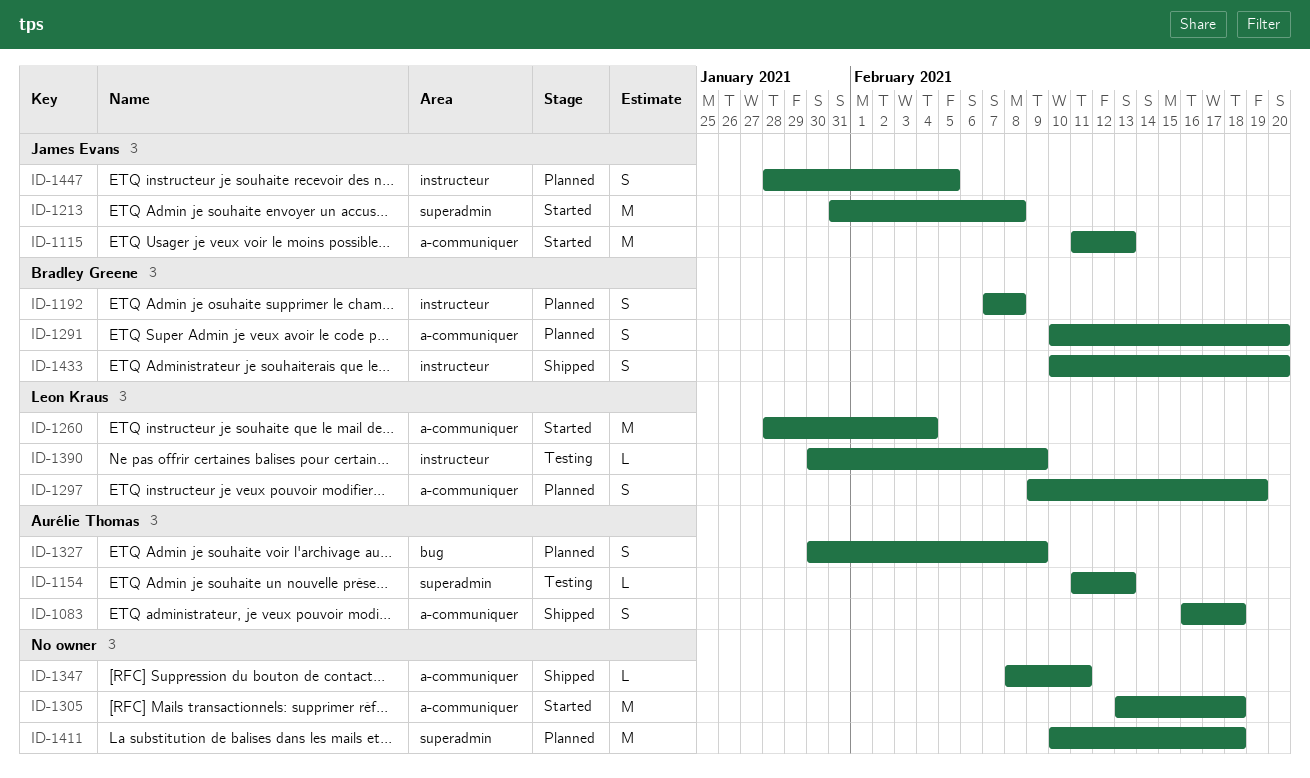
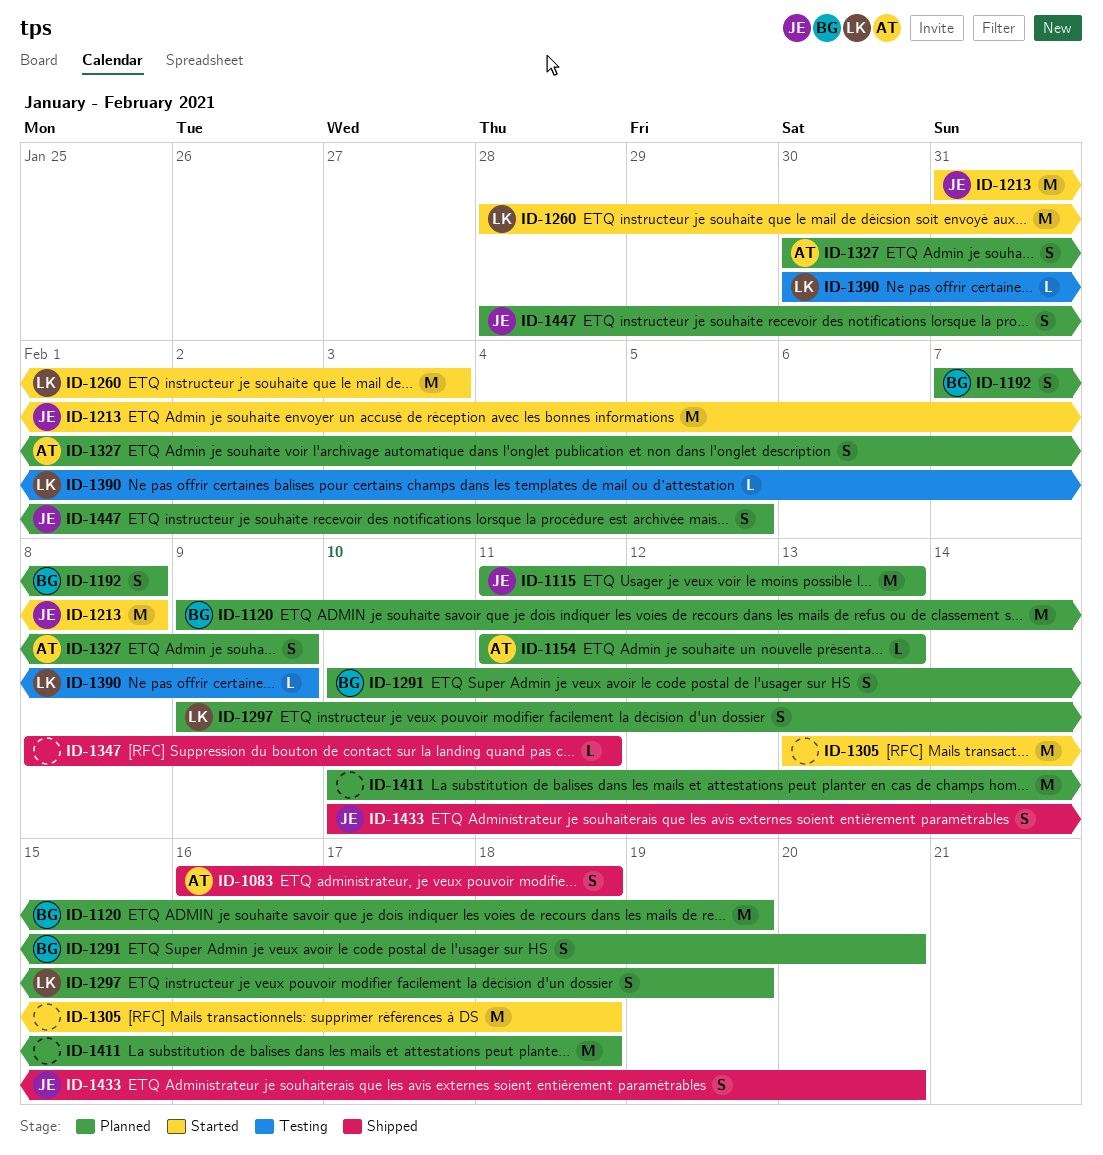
ID-1115, status: Started -> Planned
ID-1120: none -> present
ID-1154, status: Testing -> Planned
ID-1260, due: Feb 4 -> Feb 3
ID-1433, owner: Bradley Greene -> James Evans

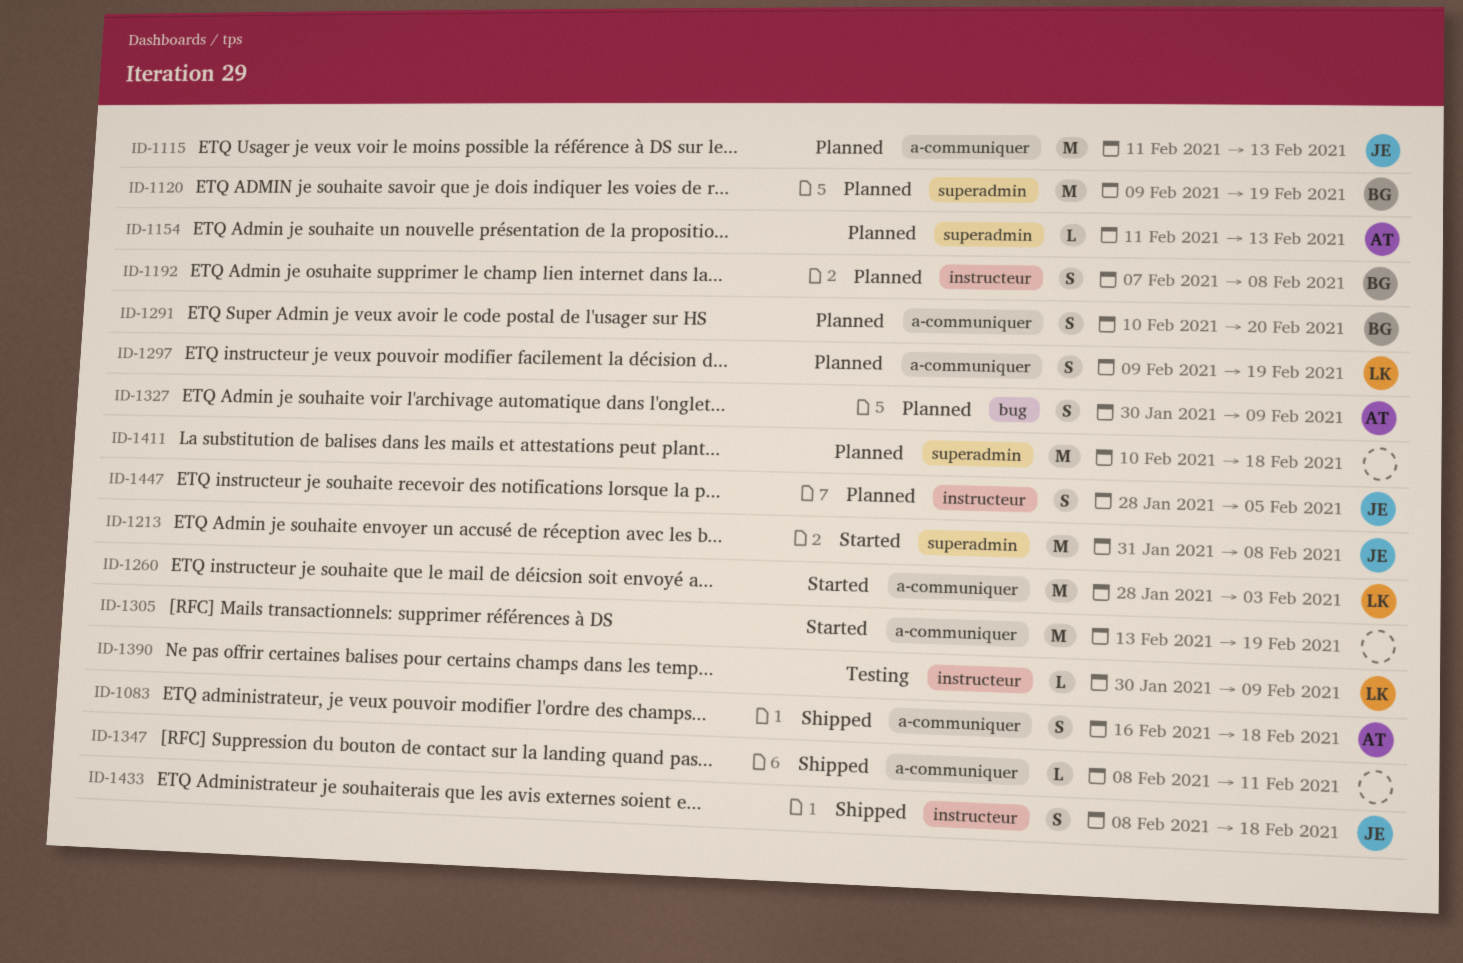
ID-1305, due: Feb 18 -> Feb 19
ID-1433, start: Feb 10 -> Feb 8
ID-1433, due: Feb 20 -> Feb 18

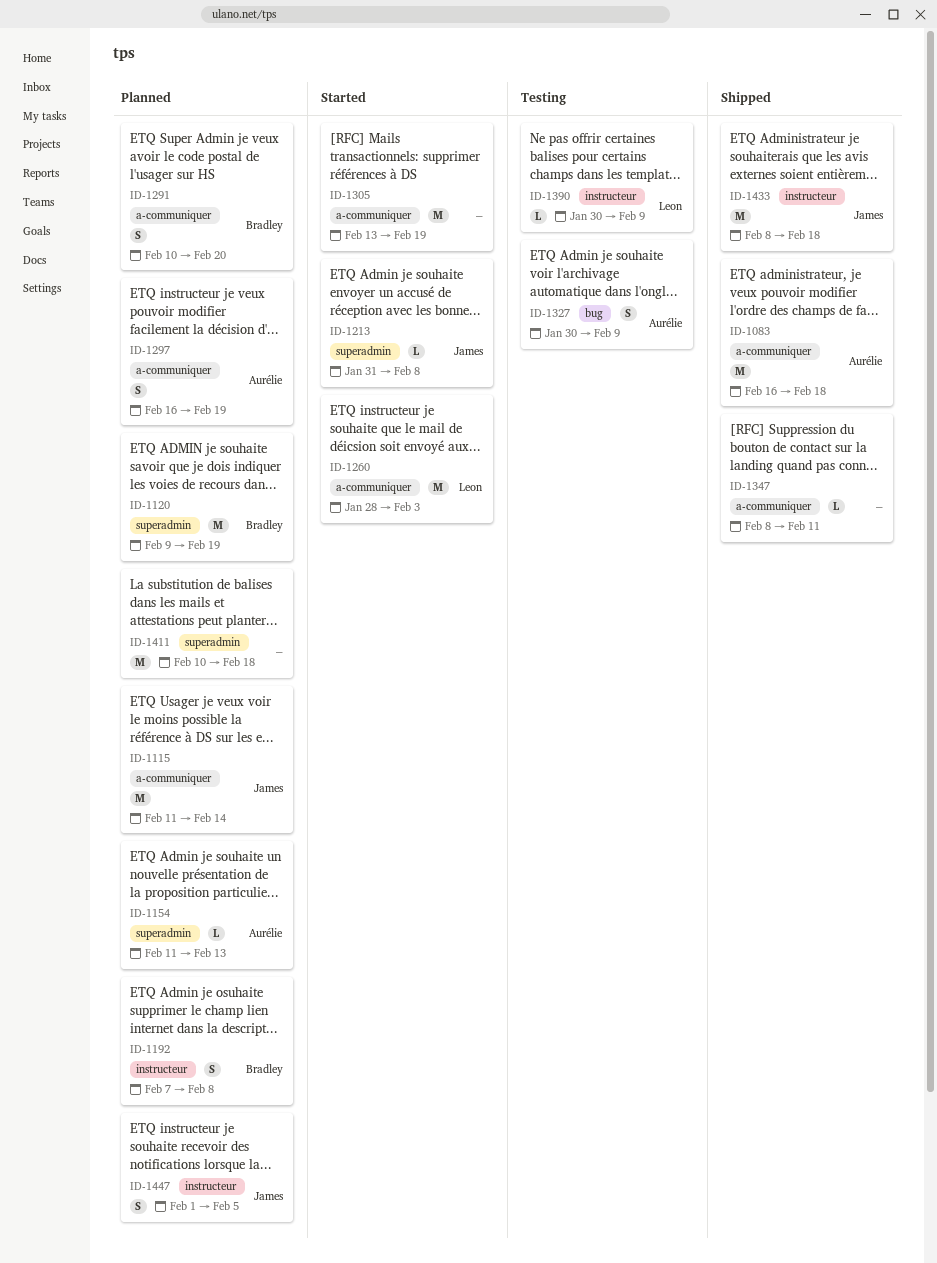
ID-1083, estimate: S -> M
ID-1115, due: Feb 13 -> Feb 14
ID-1213, estimate: M -> L
ID-1297, owner: Leon -> Aurélie
ID-1297, start: Feb 9 -> Feb 16
ID-1327, status: Planned -> Testing
ID-1433, estimate: S -> M
ID-1447, start: Jan 28 -> Feb 1

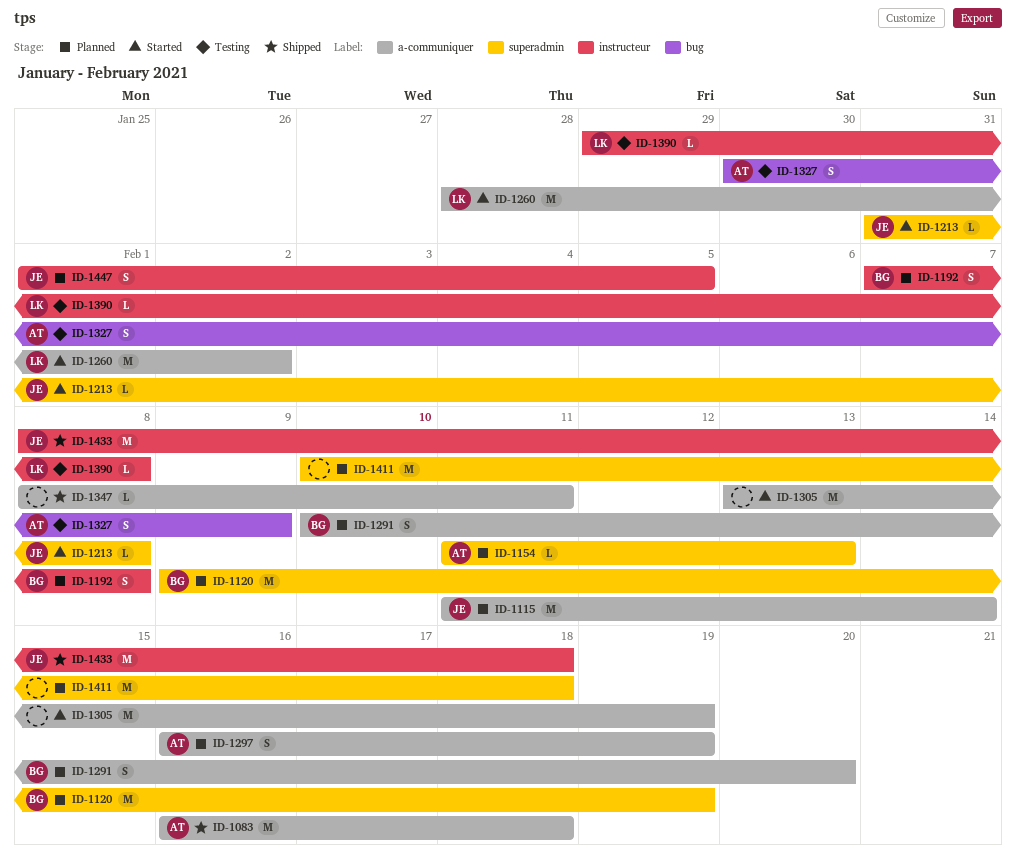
ID-1260, due: Feb 3 -> Feb 2
ID-1390, start: Jan 30 -> Jan 29
ID-1390, due: Feb 9 -> Feb 8

